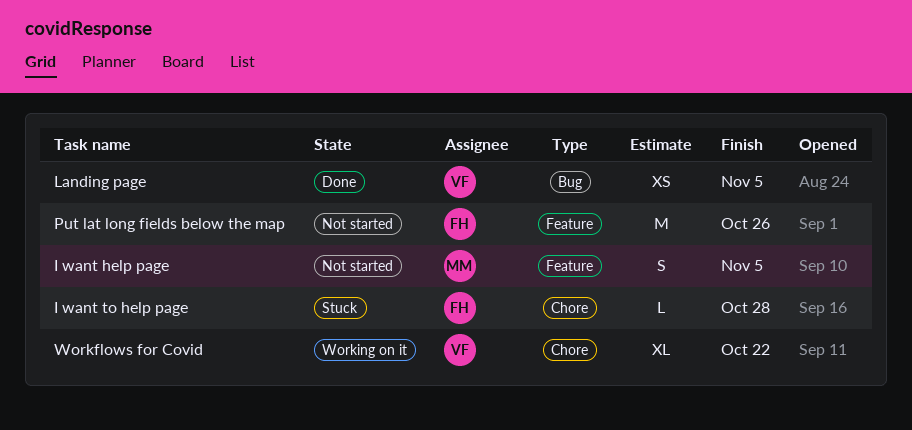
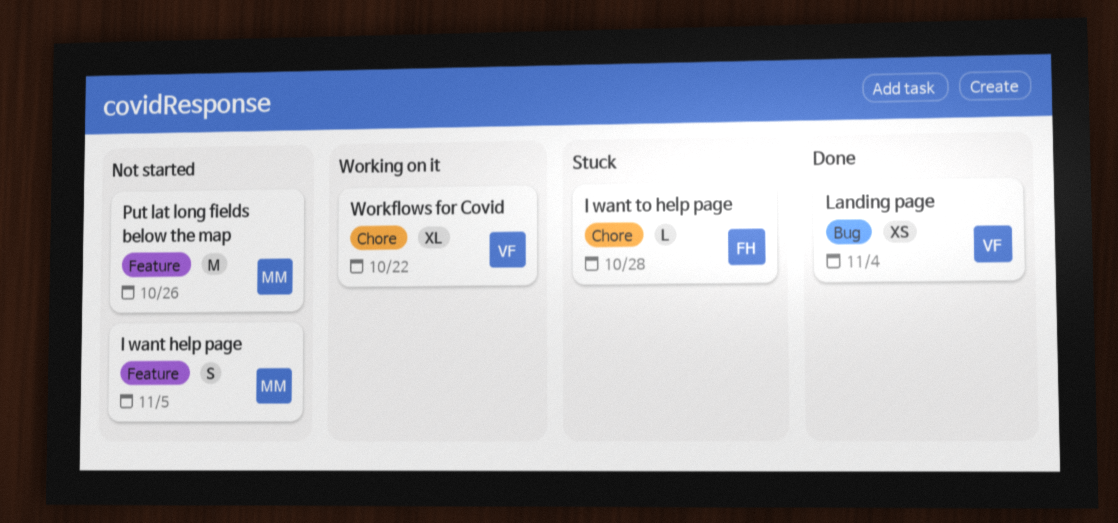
Landing page, due: Nov 5 -> Nov 4
Put lat long fields below the map, owner: FH -> MM

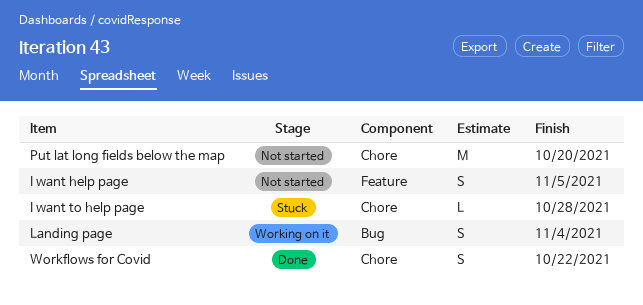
Landing page, status: Done -> Working on it
Landing page, estimate: XS -> S
Put lat long fields below the map, label: Feature -> Chore
Put lat long fields below the map, due: Oct 26 -> Oct 20
Workflows for Covid, status: Working on it -> Done
Workflows for Covid, estimate: XL -> S

